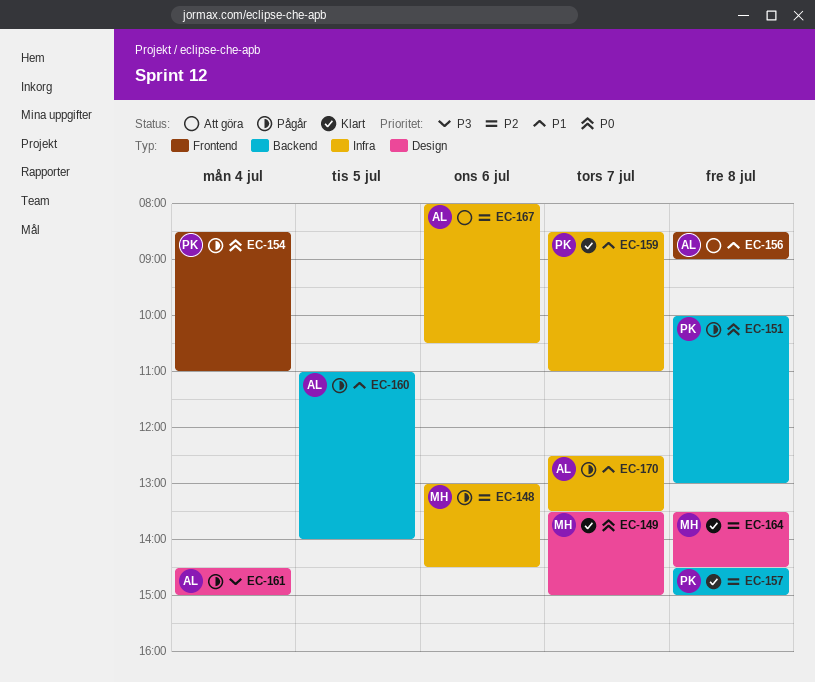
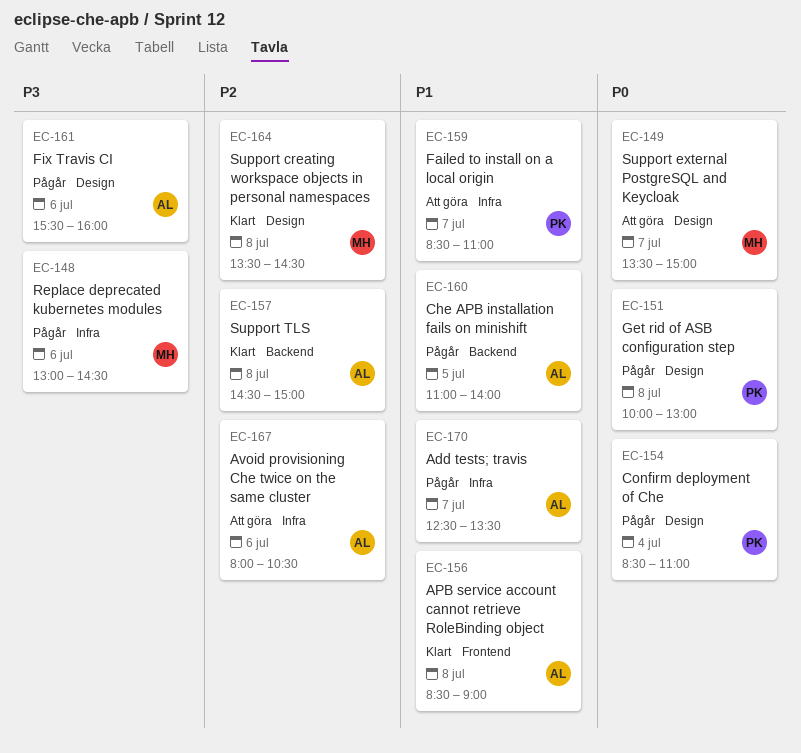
EC-148, priority: P2 -> P3
EC-149, status: Klart -> Att göra
EC-151, label: Backend -> Design
EC-154, label: Frontend -> Design
EC-156, status: Att göra -> Klart
EC-157, owner: PK -> AL
EC-159, status: Klart -> Att göra
EC-161, day: Jul 4 -> Jul 6
EC-161, begins: 14:30 -> 15:30
EC-161, ends: 15:00 -> 16:00

